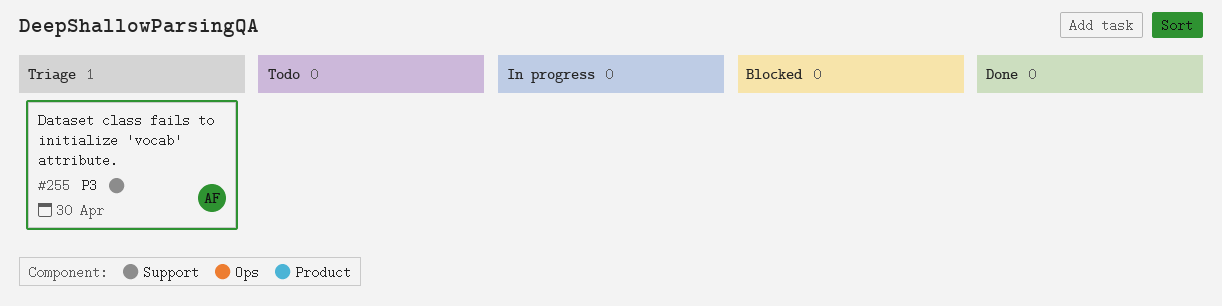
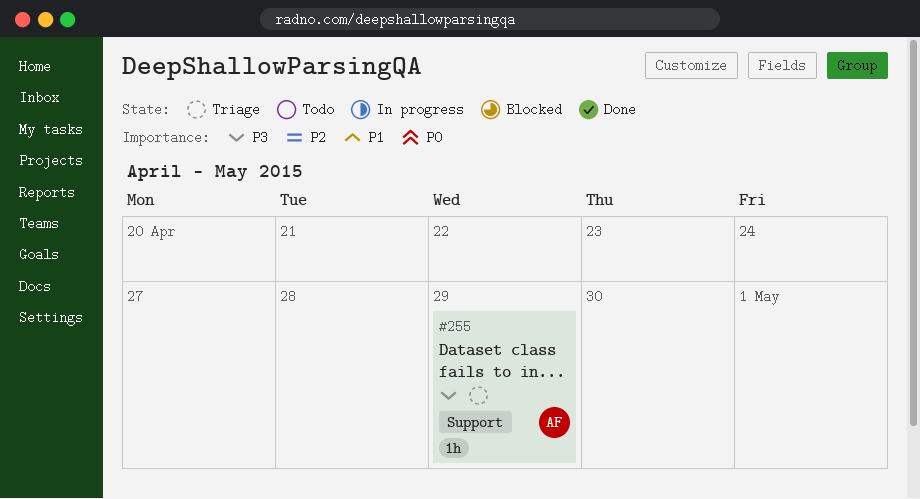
#255, due: Apr 30 -> Apr 29

